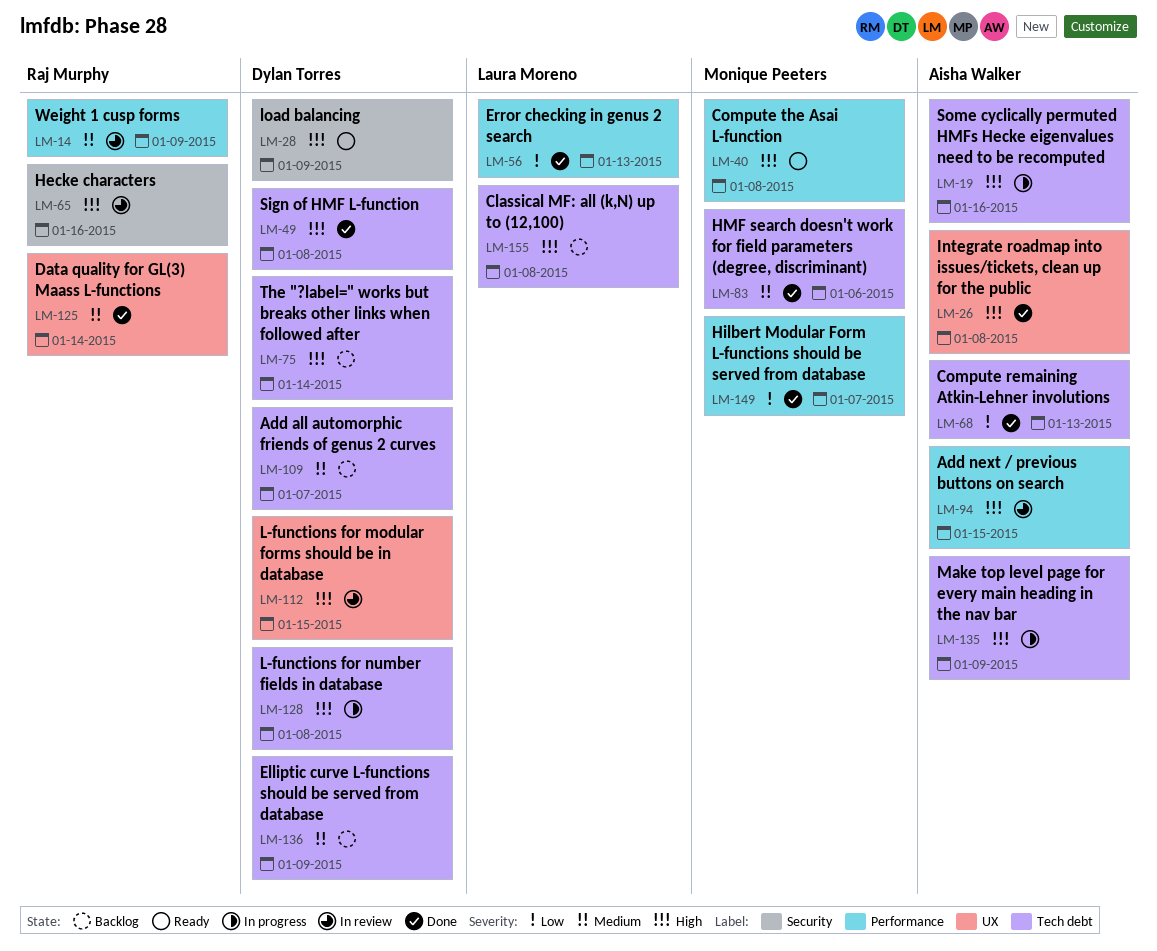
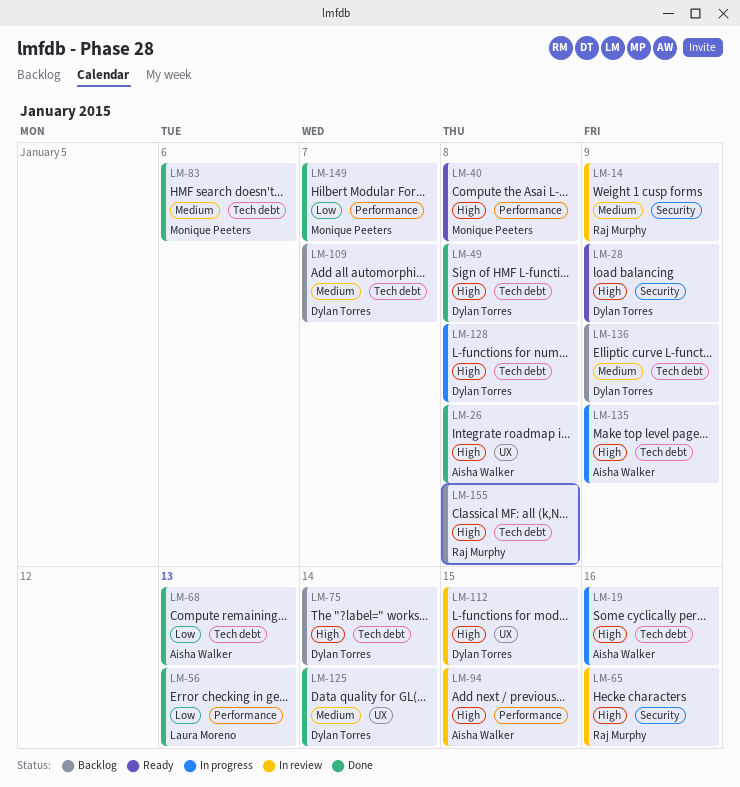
LM-14, label: Performance -> Security
LM-125, owner: Raj Murphy -> Dylan Torres
LM-155, owner: Laura Moreno -> Raj Murphy

